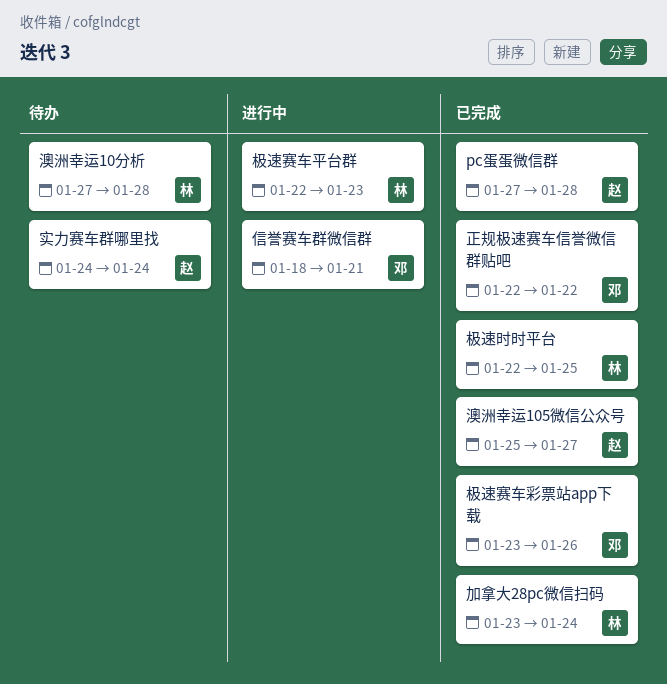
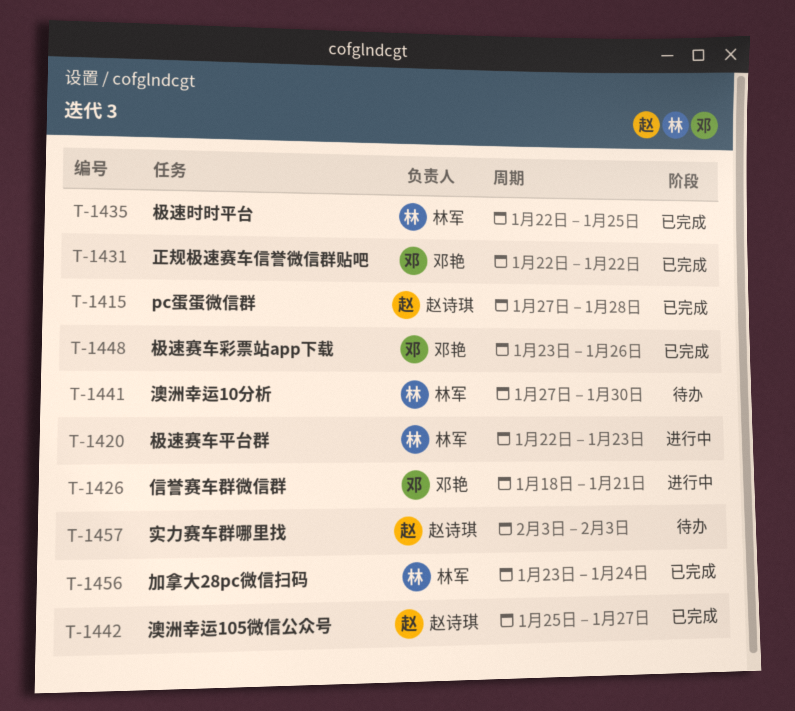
实力赛车群哪里找, start: Jan 24 -> Feb 3
实力赛车群哪里找, due: Jan 24 -> Feb 3
澳洲幸运10分析, due: Jan 28 -> Jan 30

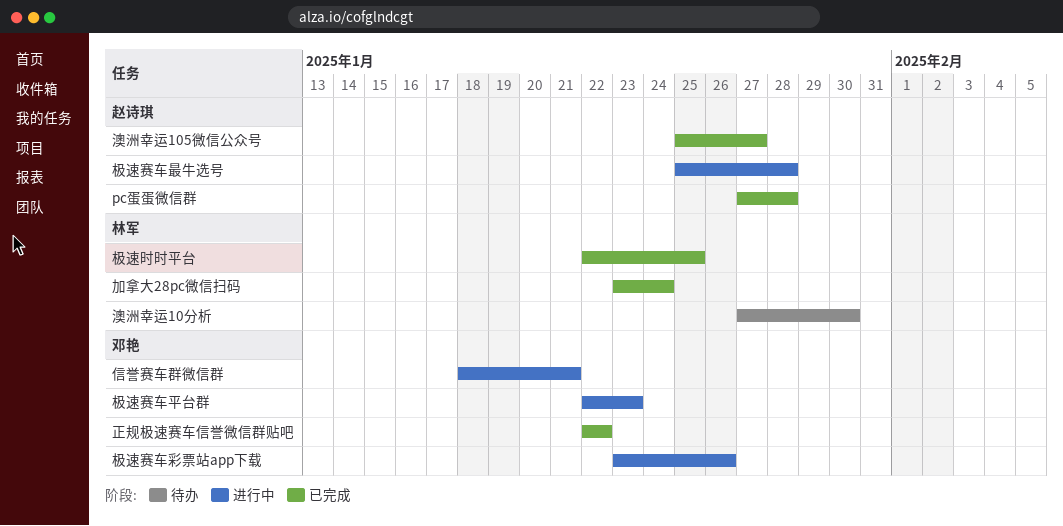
实力赛车群哪里找: present -> none
极速赛车平台群, owner: 林军 -> 邓艳
极速赛车彩票站app下载, status: 已完成 -> 进行中
极速赛车最牛选号: none -> present

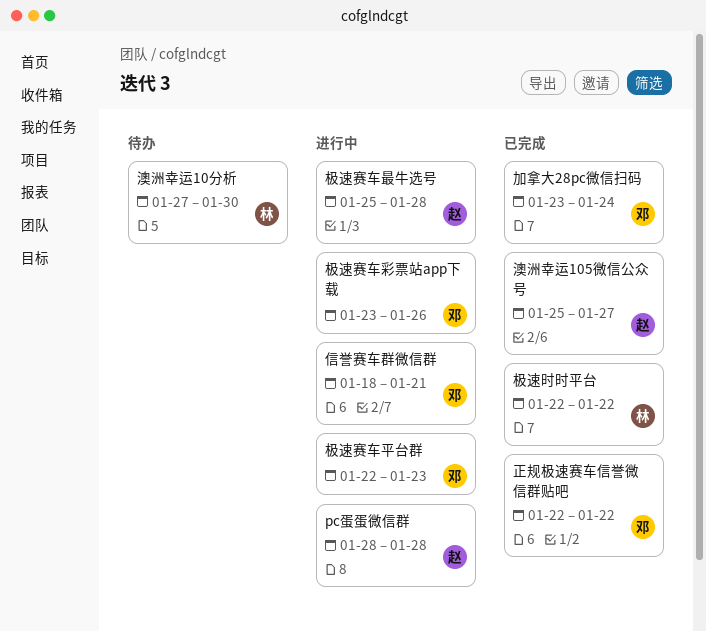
pc蛋蛋微信群, status: 已完成 -> 进行中
pc蛋蛋微信群, start: Jan 27 -> Jan 28
加拿大28pc微信扫码, owner: 林军 -> 邓艳
极速时时平台, due: Jan 25 -> Jan 22

